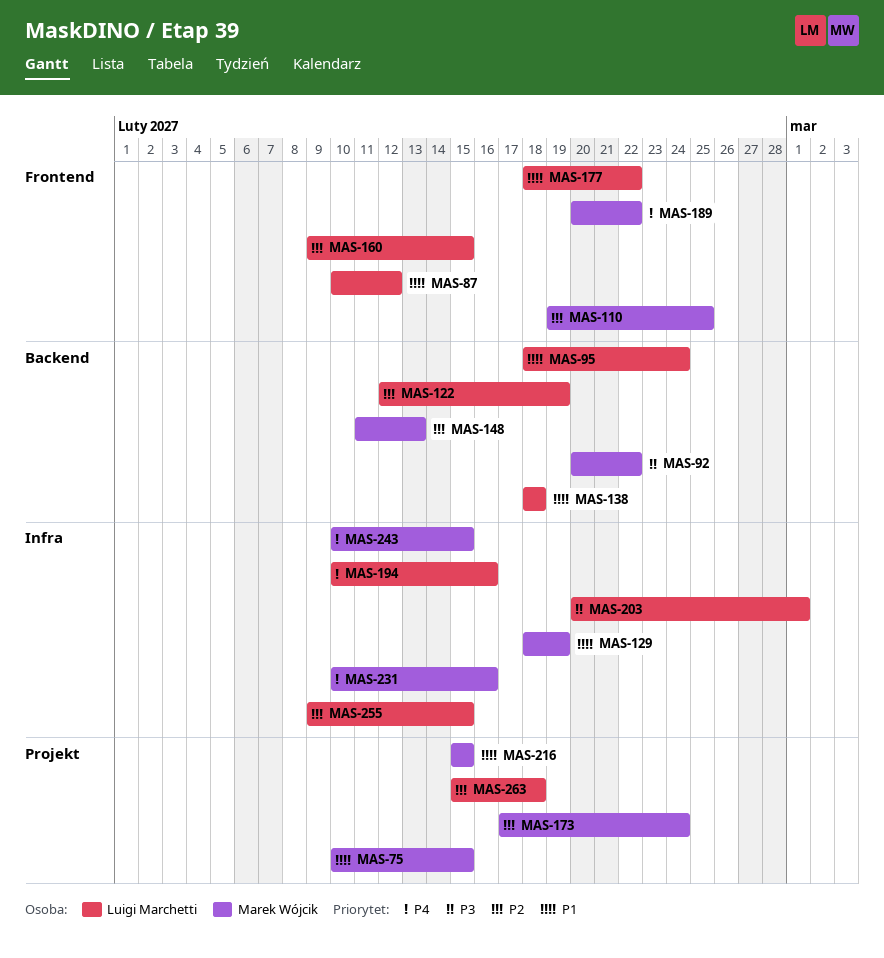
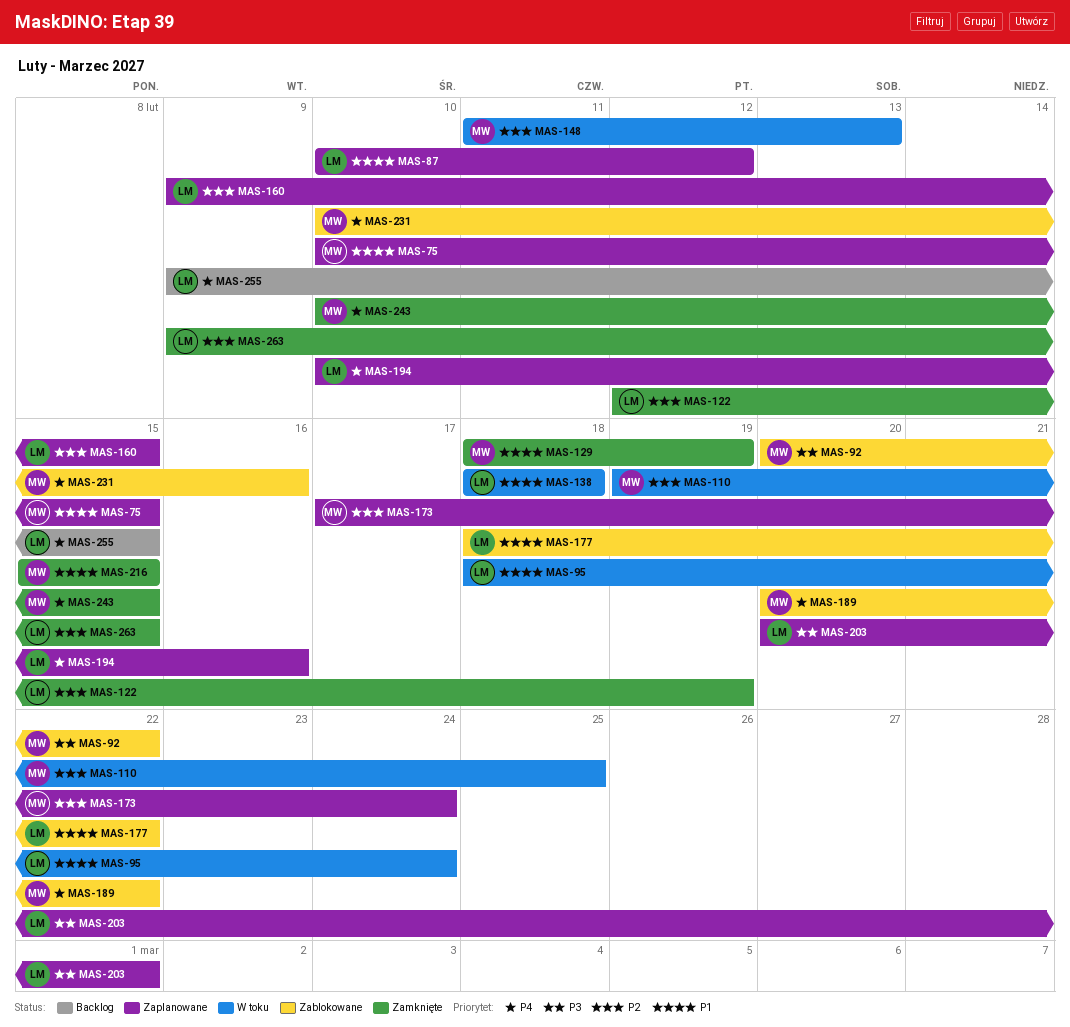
MAS-255, priority: P2 -> P4
MAS-263, start: Feb 15 -> Feb 9
MAS-263, due: Feb 18 -> Feb 15

